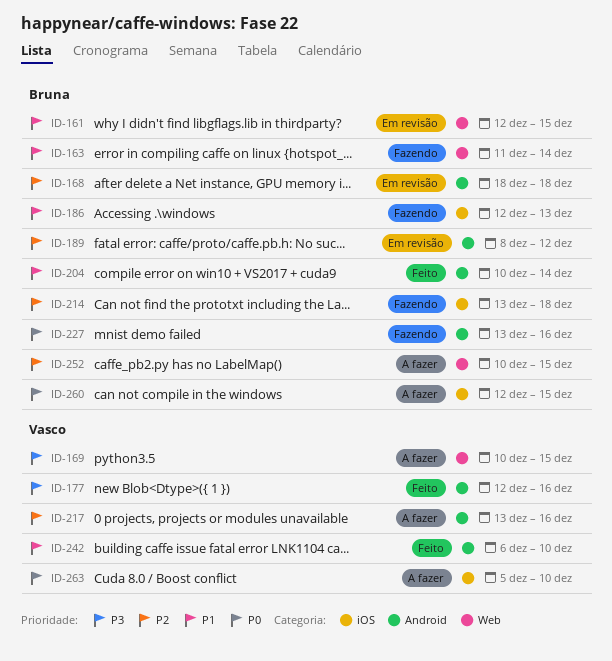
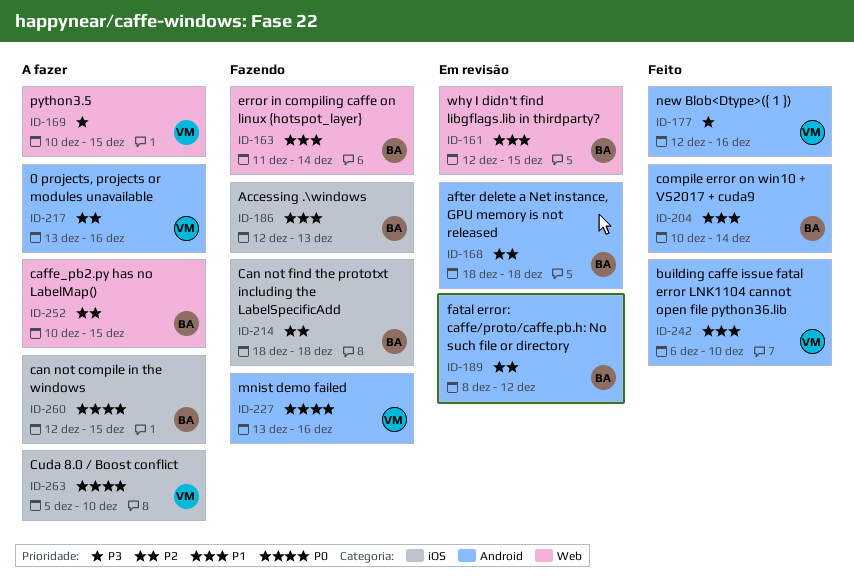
ID-214, start: Dec 13 -> Dec 18
ID-227, owner: Bruna -> Vasco

